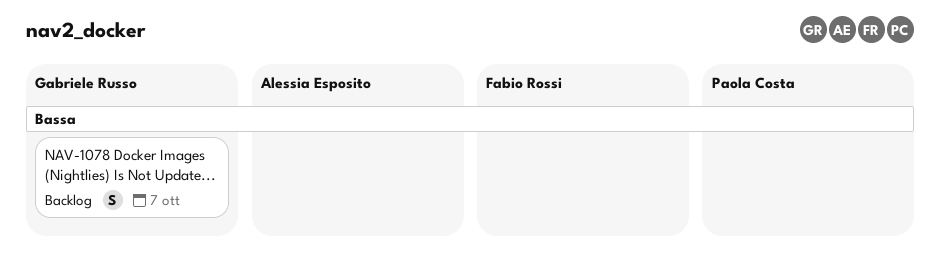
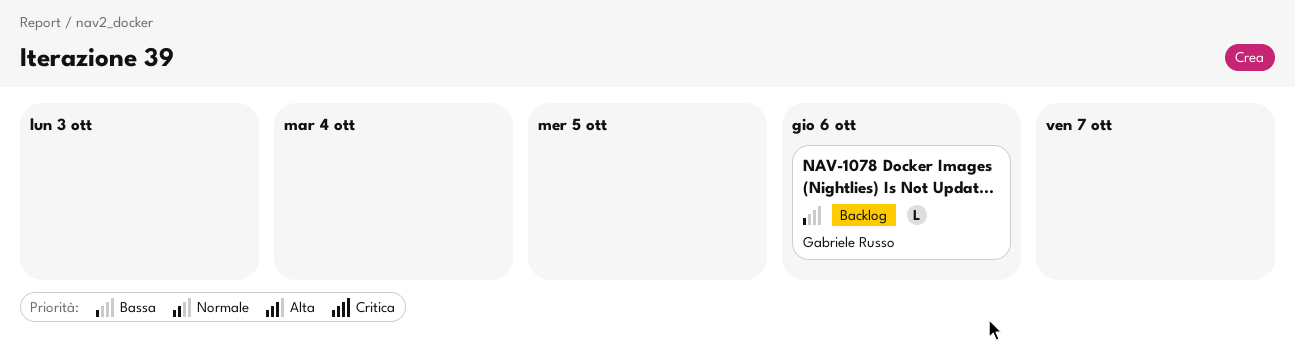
NAV-1078, estimate: S -> L
NAV-1078, due: Oct 7 -> Oct 6

